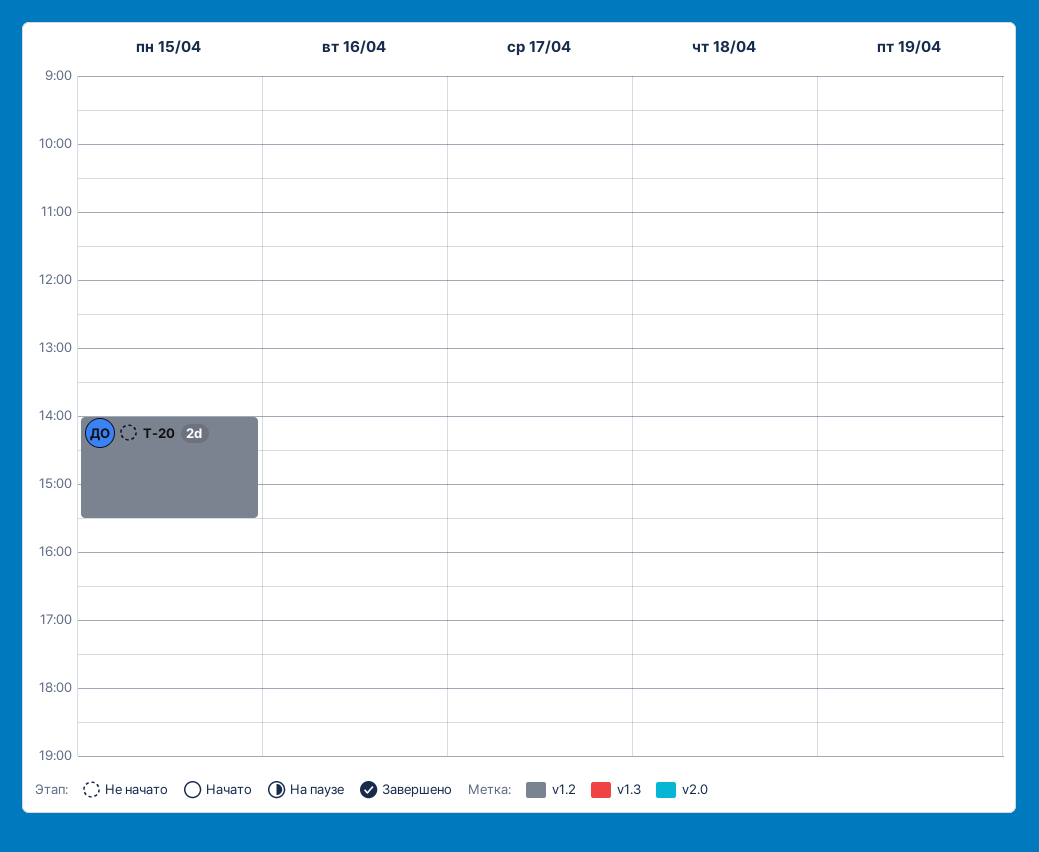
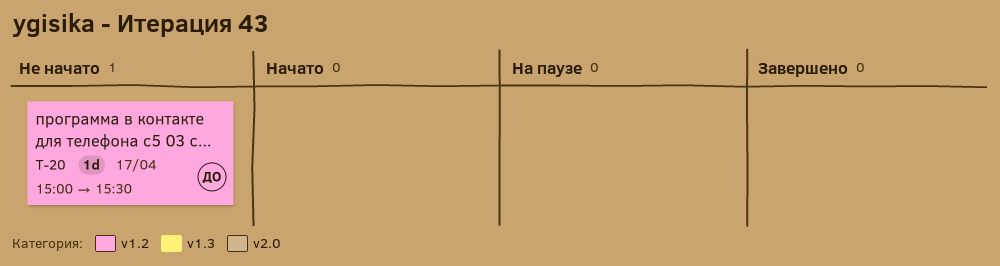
T-20, estimate: 2d -> 1d
T-20, day: Apr 15 -> Apr 17
T-20, begins: 14:00 -> 15:00

